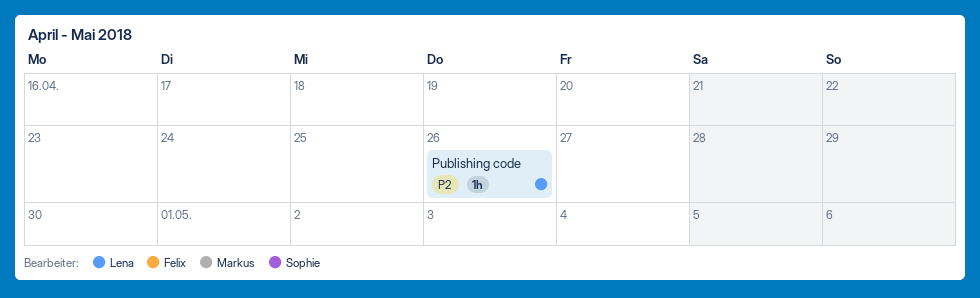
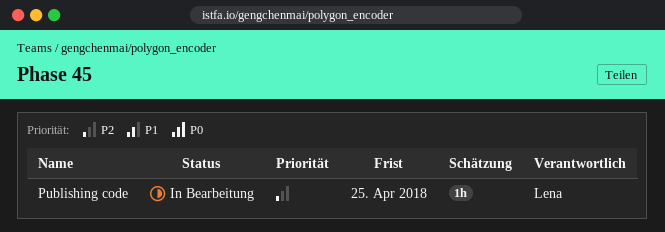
Publishing code, due: Apr 26 -> Apr 25

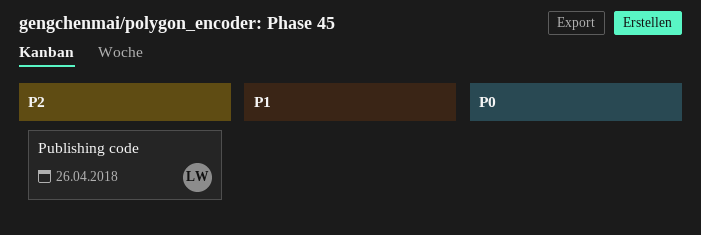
Publishing code, due: Apr 25 -> Apr 26

